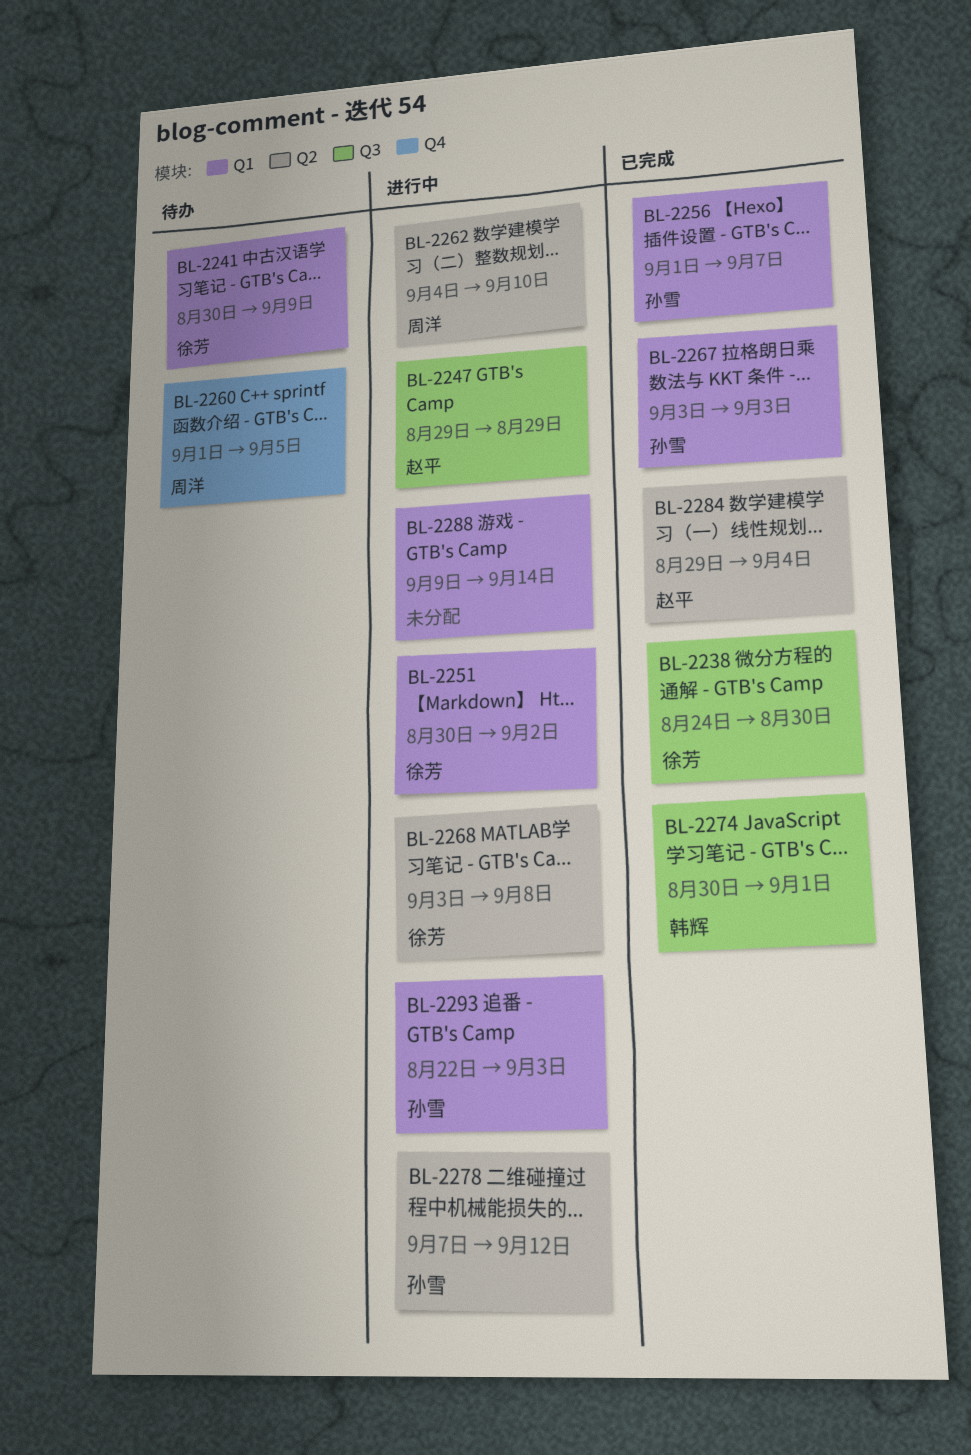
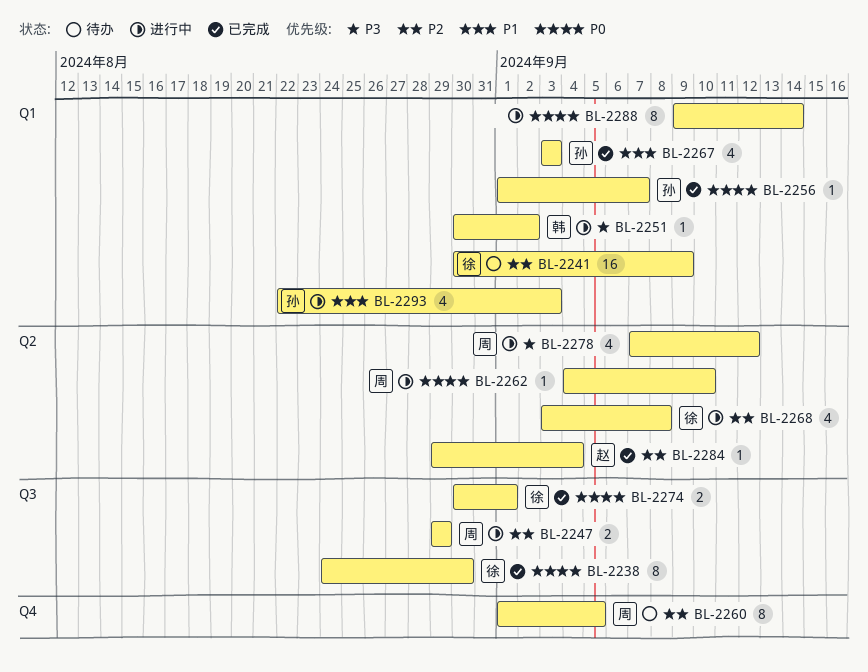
BL-2247, owner: 赵平 -> 周洋
BL-2251, owner: 徐芳 -> 韩辉
BL-2274, owner: 韩辉 -> 徐芳
BL-2278, owner: 孙雪 -> 周洋

